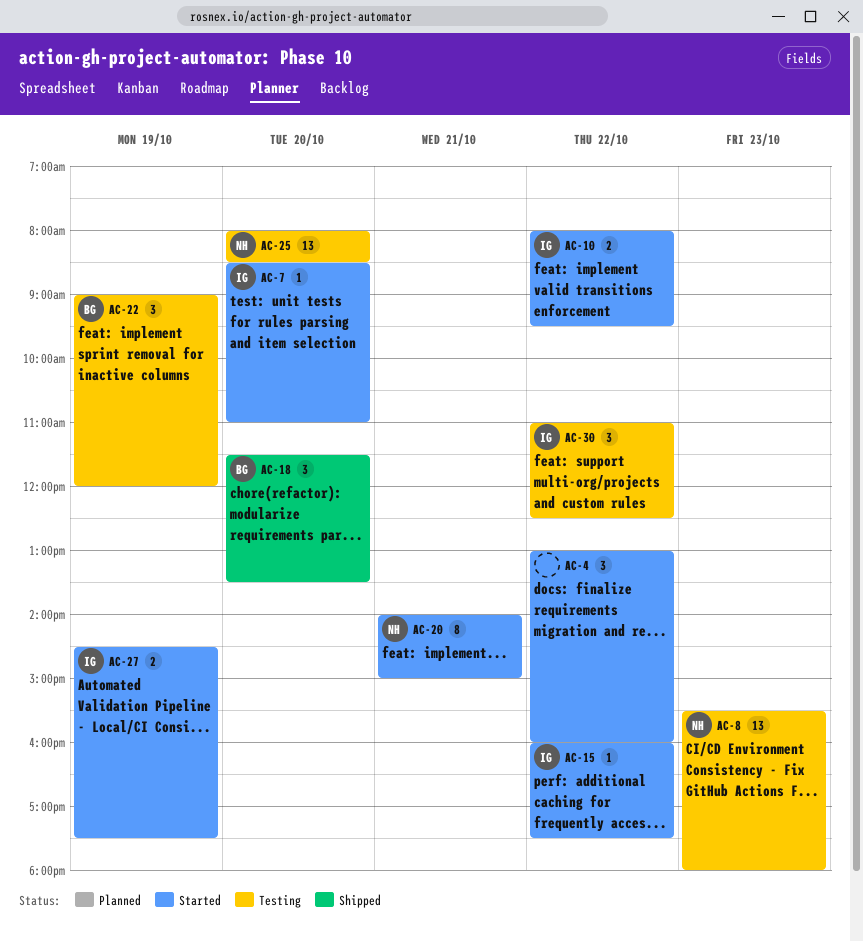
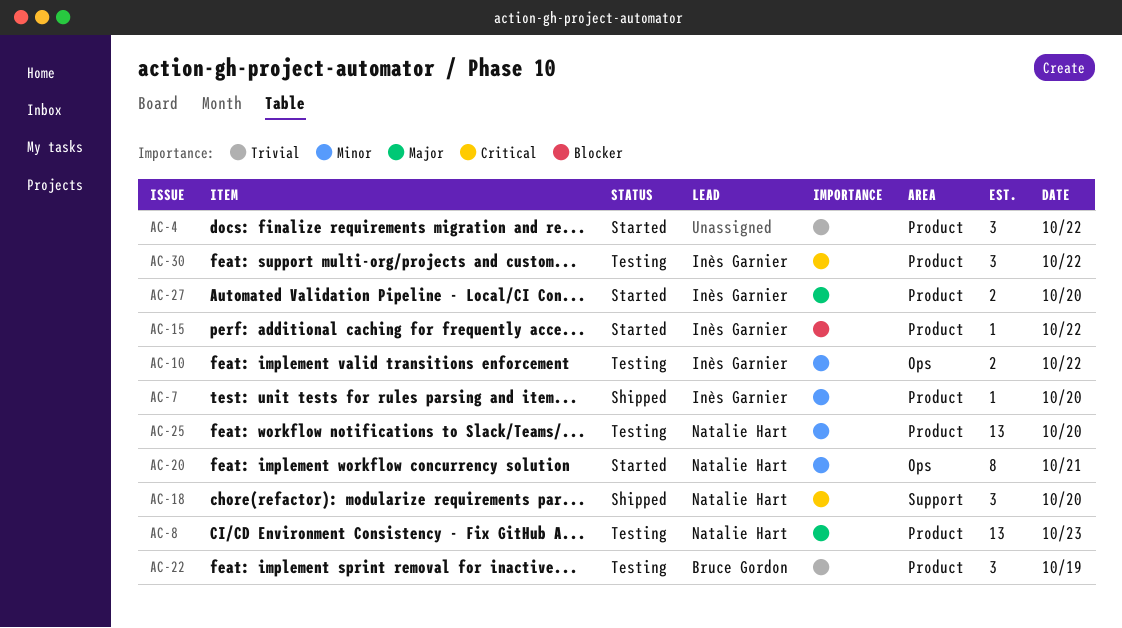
AC-7, status: Started -> Shipped
AC-10, status: Started -> Testing
AC-18, owner: Bruce Gordon -> Natalie Hart
AC-27, day: Oct 19 -> Oct 20

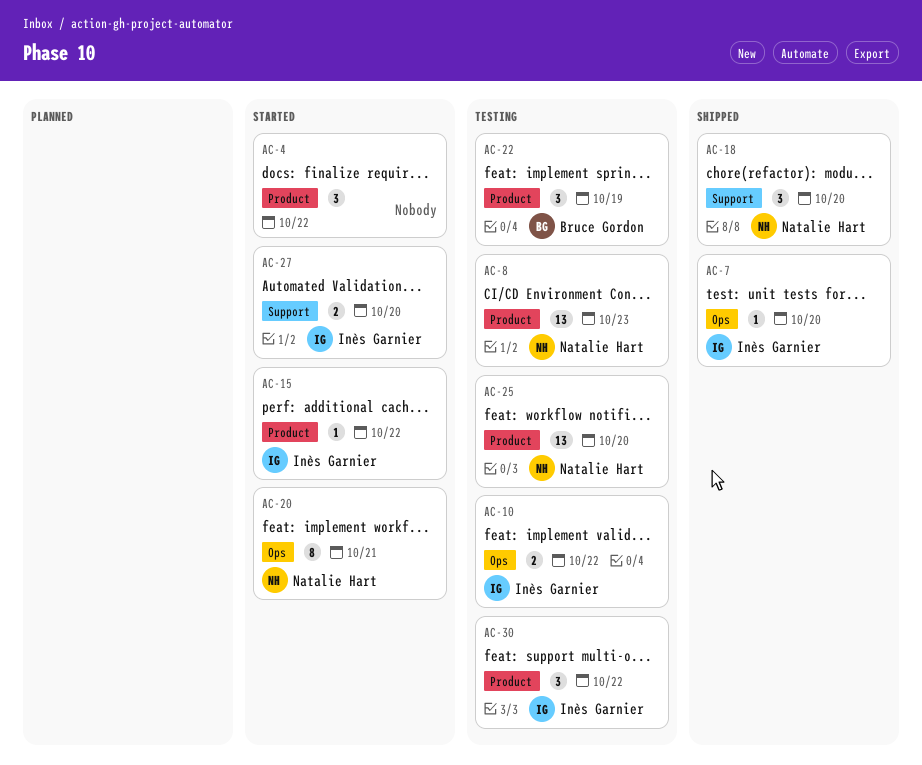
AC-7, label: Product -> Ops
AC-27, label: Product -> Support

